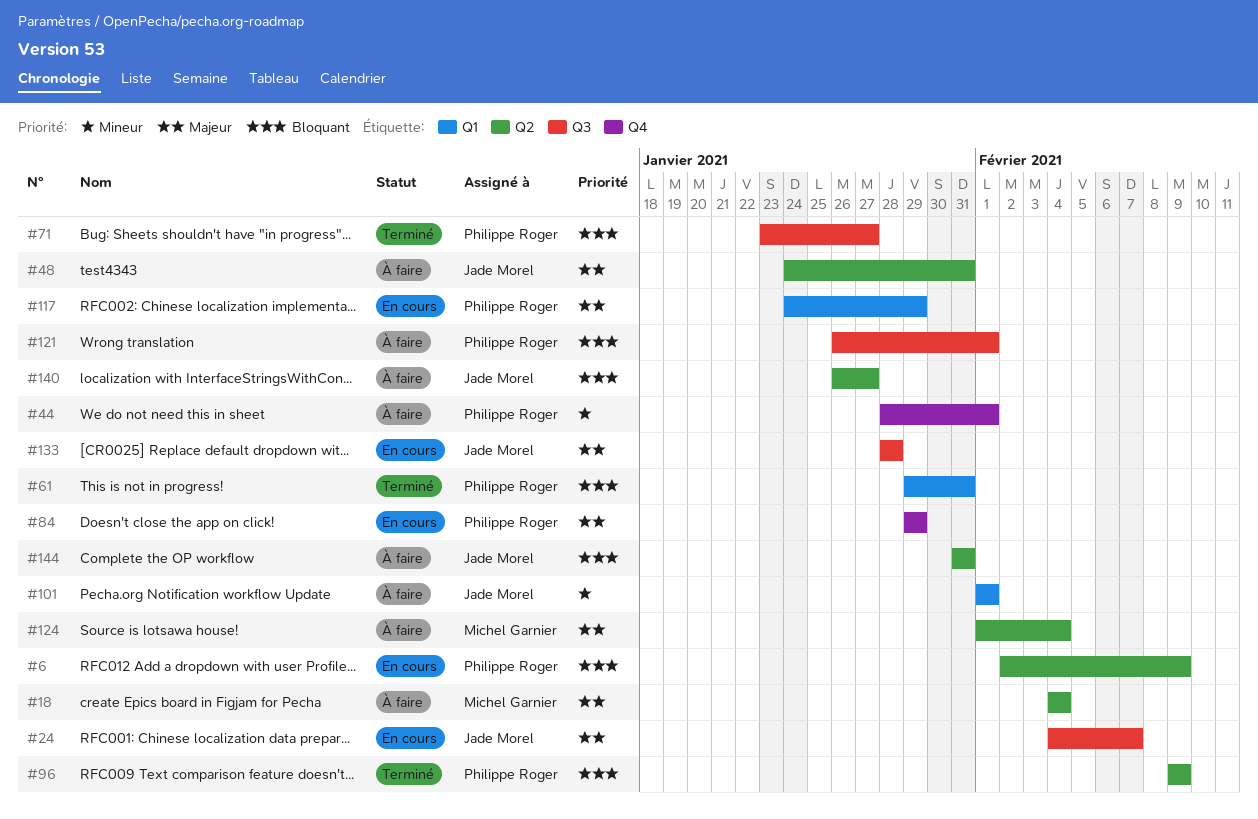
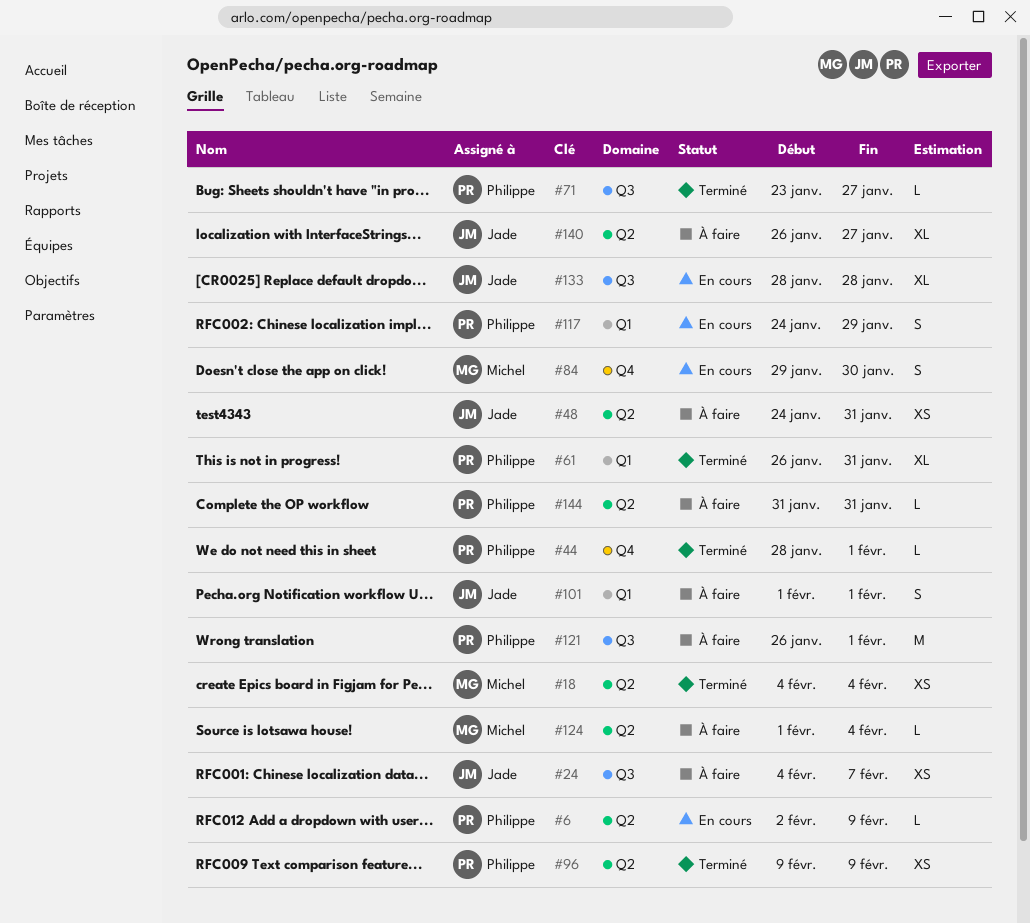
#18, status: À faire -> Terminé
#24, status: En cours -> À faire
#44, status: À faire -> Terminé
#61, start: Jan 29 -> Jan 26
#84, owner: Philippe Roger -> Michel Garnier
#84, due: Jan 29 -> Jan 30
#144, owner: Jade Morel -> Philippe Roger

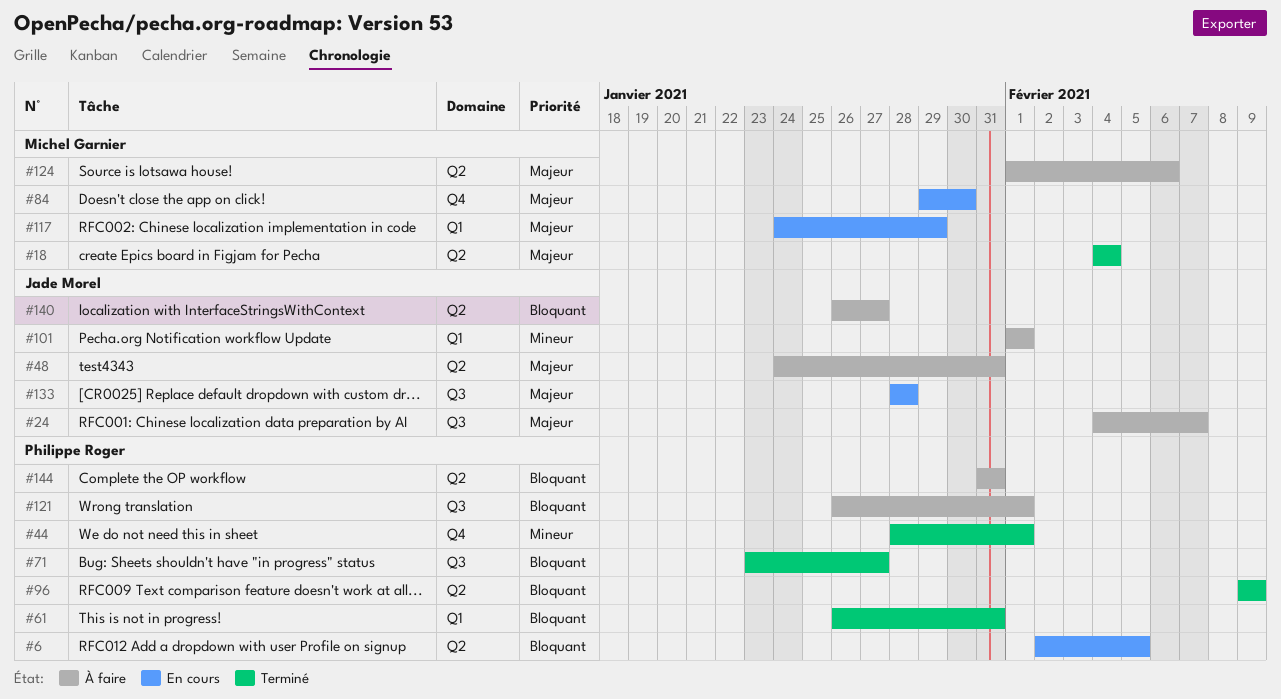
#6, due: Feb 9 -> Feb 5
#117, owner: Philippe Roger -> Michel Garnier
#124, due: Feb 4 -> Feb 6

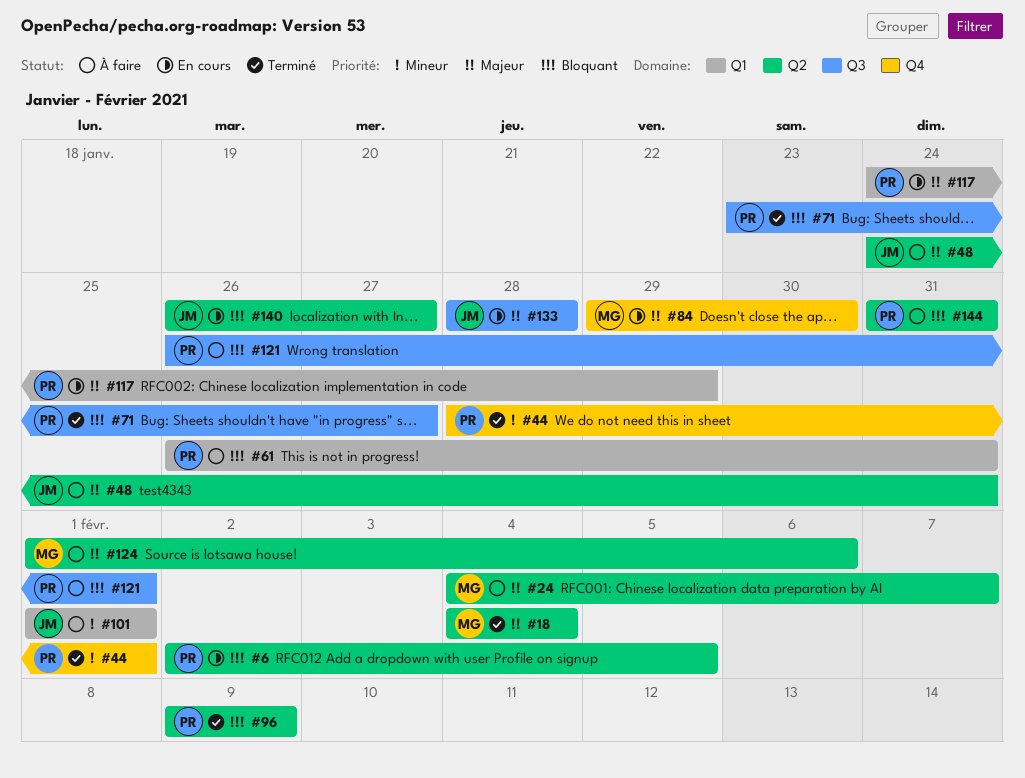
#24, owner: Jade Morel -> Michel Garnier
#24, label: Q3 -> Q2
#61, status: Terminé -> À faire
#117, owner: Michel Garnier -> Philippe Roger
#140, status: À faire -> En cours

